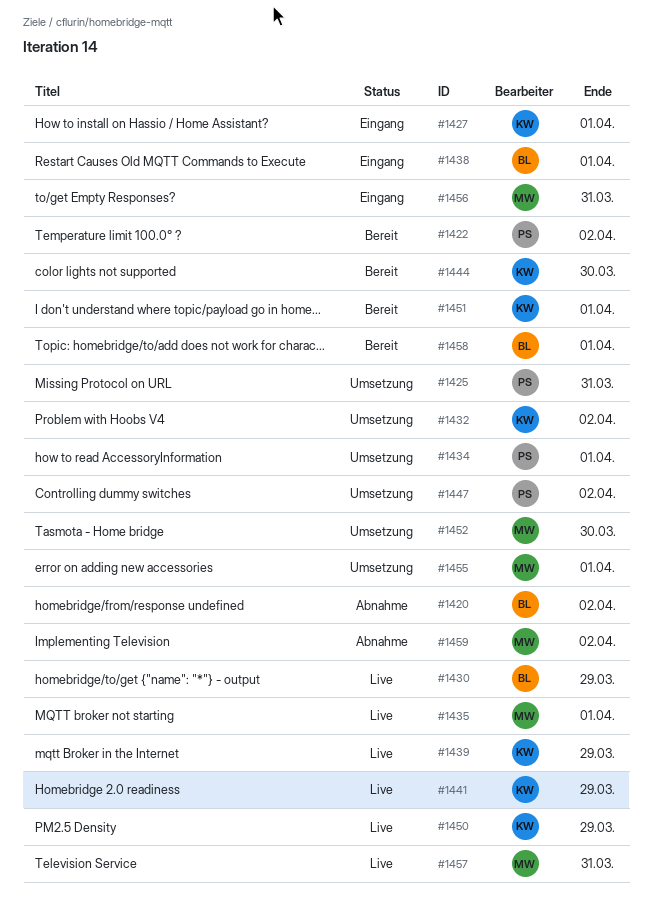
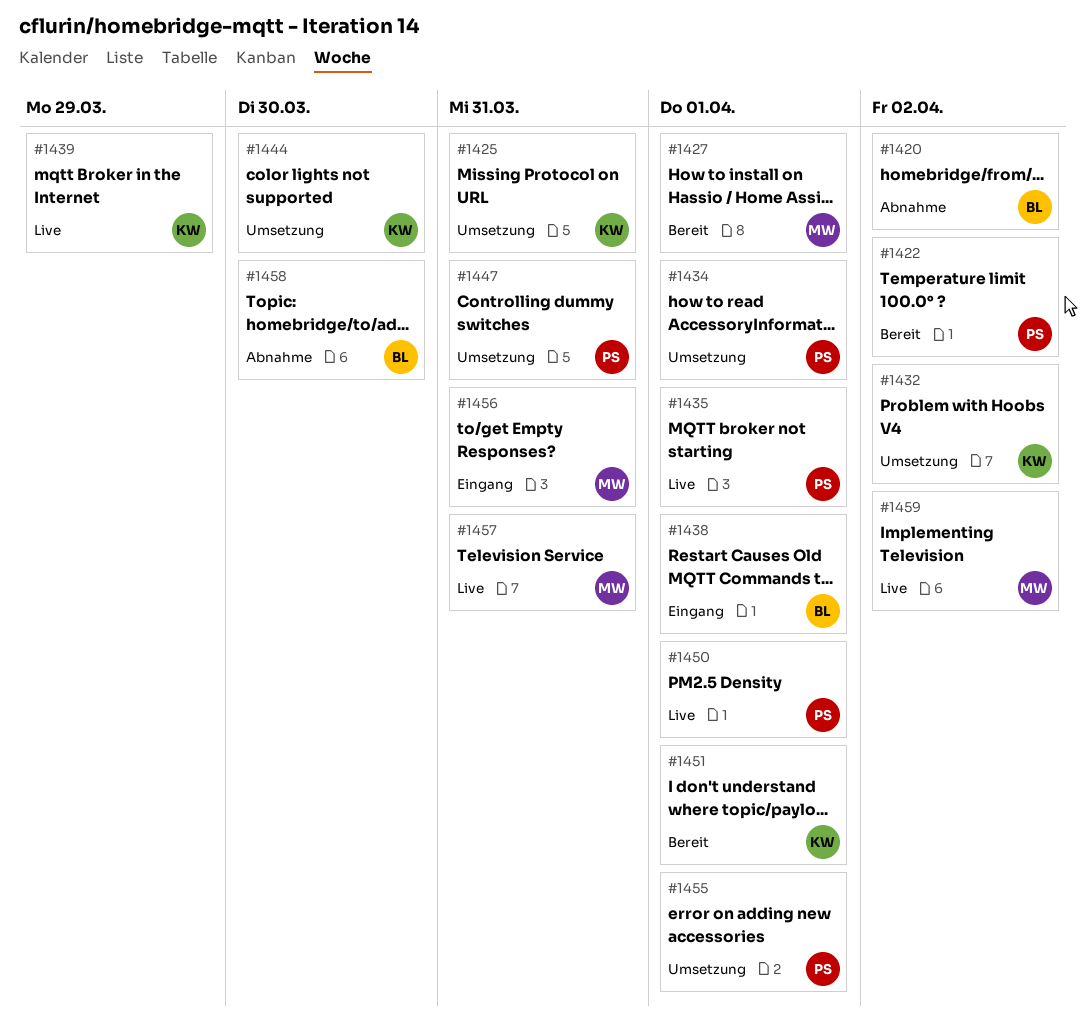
#1425, owner: PS -> KW
#1427, status: Eingang -> Bereit
#1427, owner: KW -> MW
#1430: present -> none
#1435, owner: MW -> PS
#1441: present -> none
#1444, status: Bereit -> Umsetzung
#1447, due: Apr 2 -> Mar 31
#1450, owner: KW -> PS
#1450, due: Mar 29 -> Apr 1
#1452: present -> none
#1455, owner: MW -> PS
#1458, status: Bereit -> Abnahme
#1458, due: Apr 1 -> Mar 30
#1459, status: Abnahme -> Live

